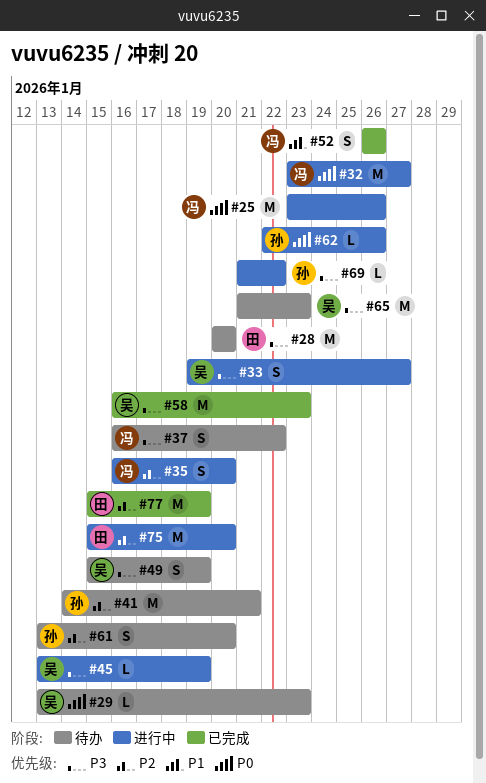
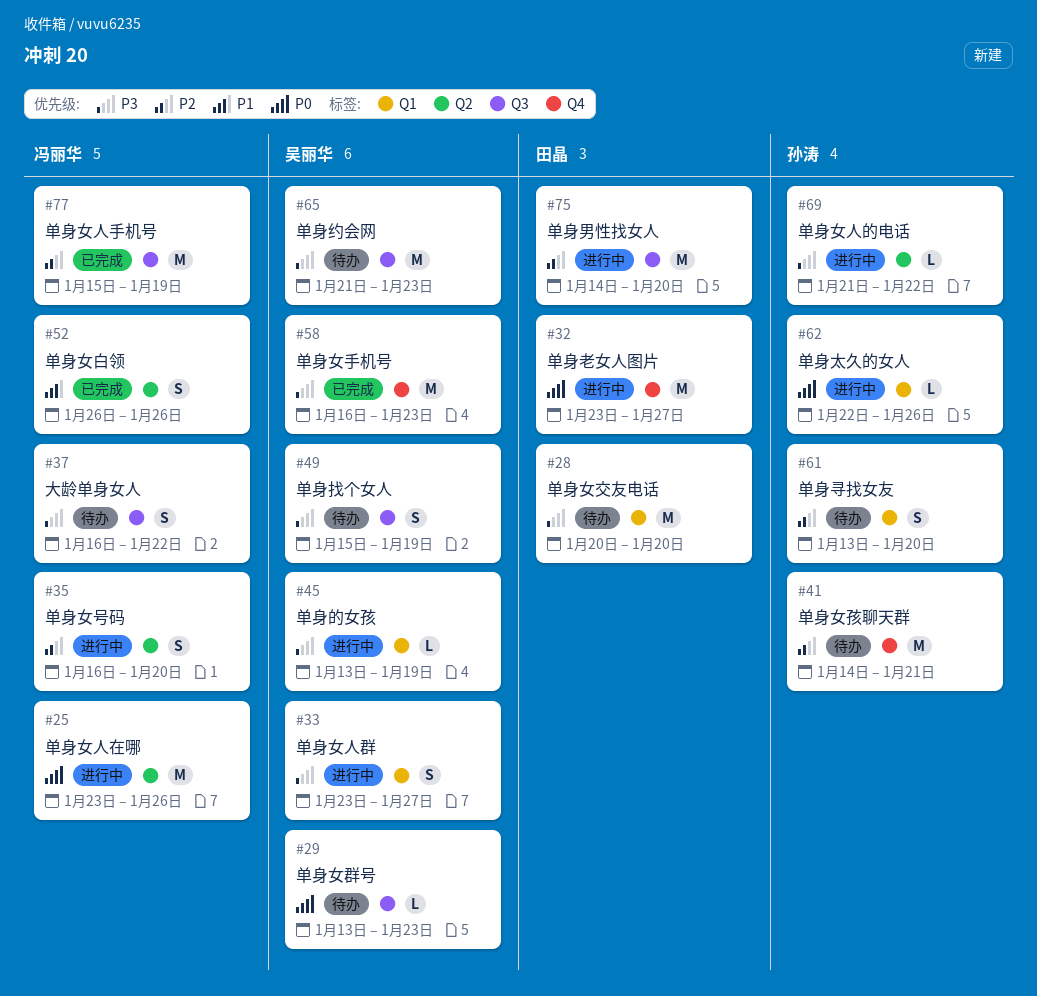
#32, owner: 冯丽华 -> 田晶
#33, start: Jan 19 -> Jan 23
#75, start: Jan 15 -> Jan 14
#77, owner: 田晶 -> 冯丽华

